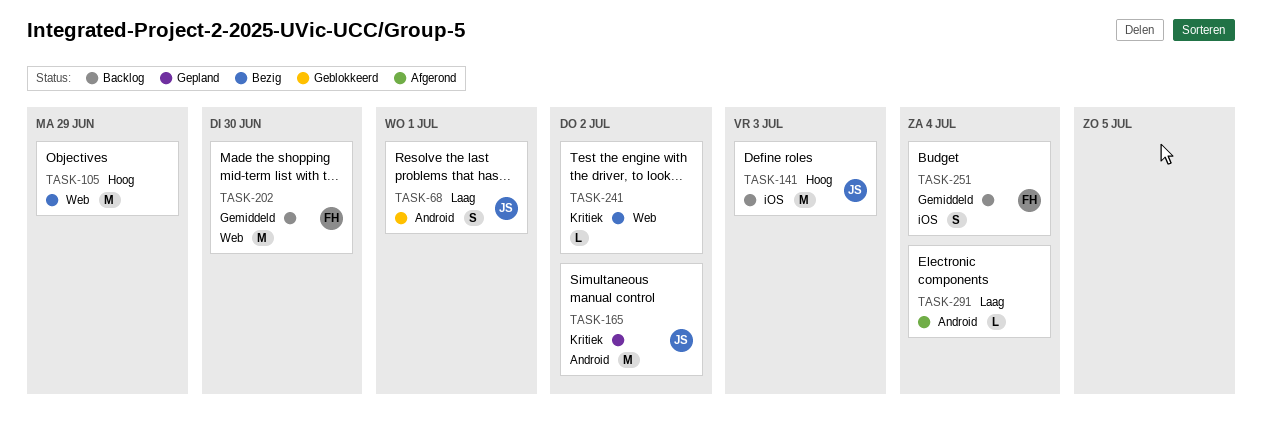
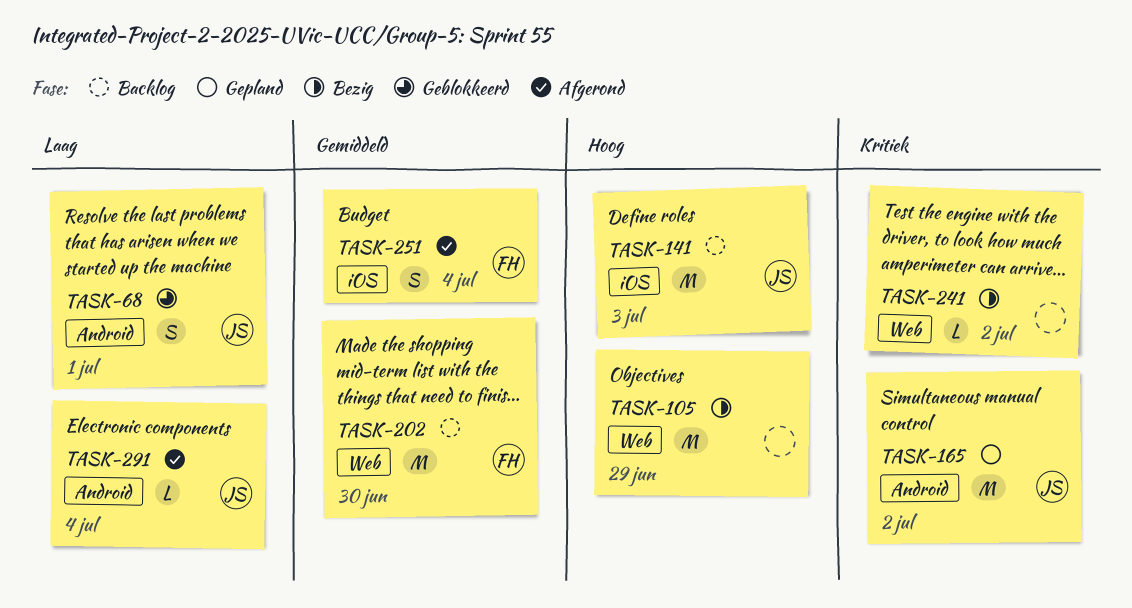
TASK-251, status: Backlog -> Afgerond
TASK-291, owner: none -> JS

